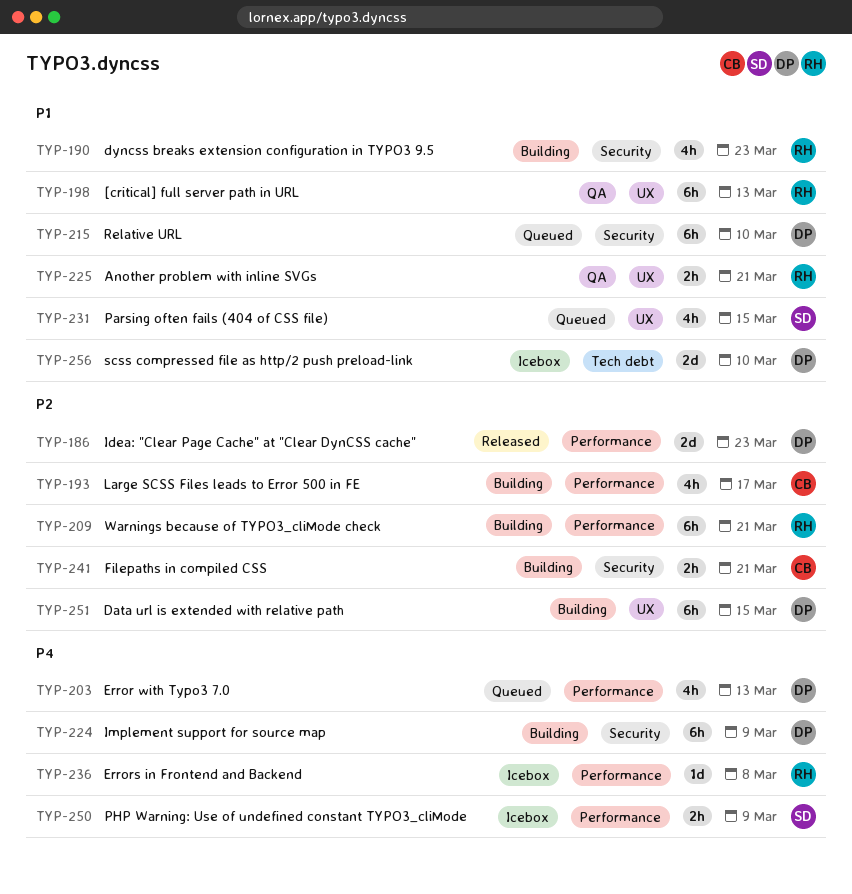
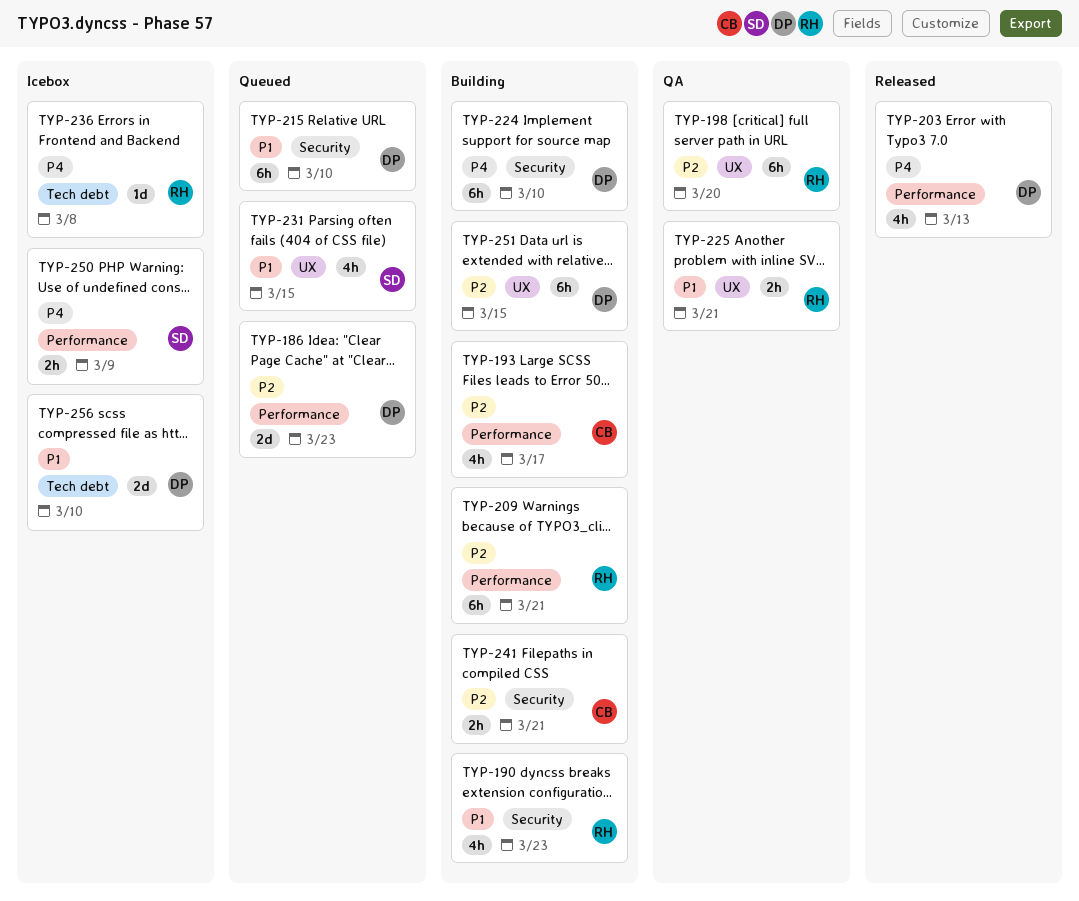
TYP-186, status: Released -> Queued
TYP-198, priority: P1 -> P2
TYP-198, due: Mar 13 -> Mar 20
TYP-203, status: Queued -> Released
TYP-224, due: Mar 9 -> Mar 10
TYP-236, label: Performance -> Tech debt

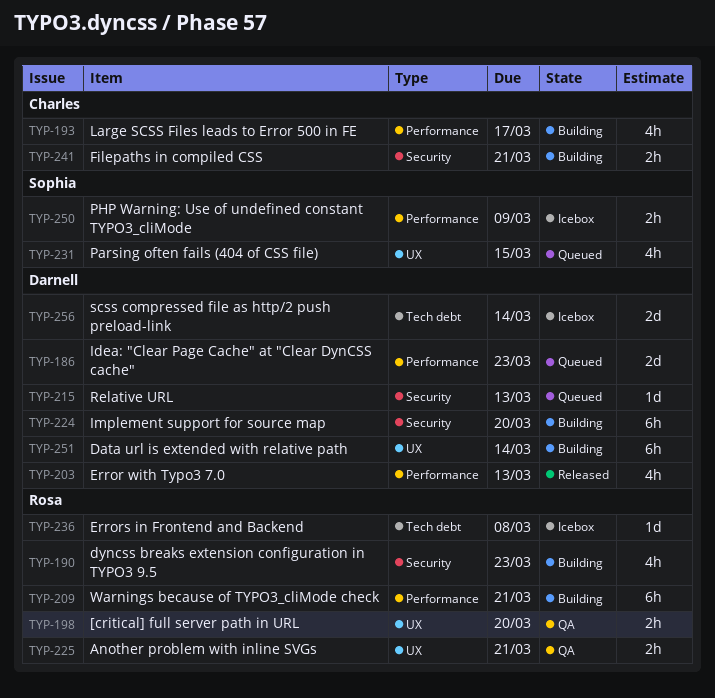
TYP-198, estimate: 6h -> 2h
TYP-215, estimate: 6h -> 1d
TYP-215, due: Mar 10 -> Mar 13
TYP-224, due: Mar 10 -> Mar 20
TYP-251, due: Mar 15 -> Mar 14
TYP-256, due: Mar 10 -> Mar 14

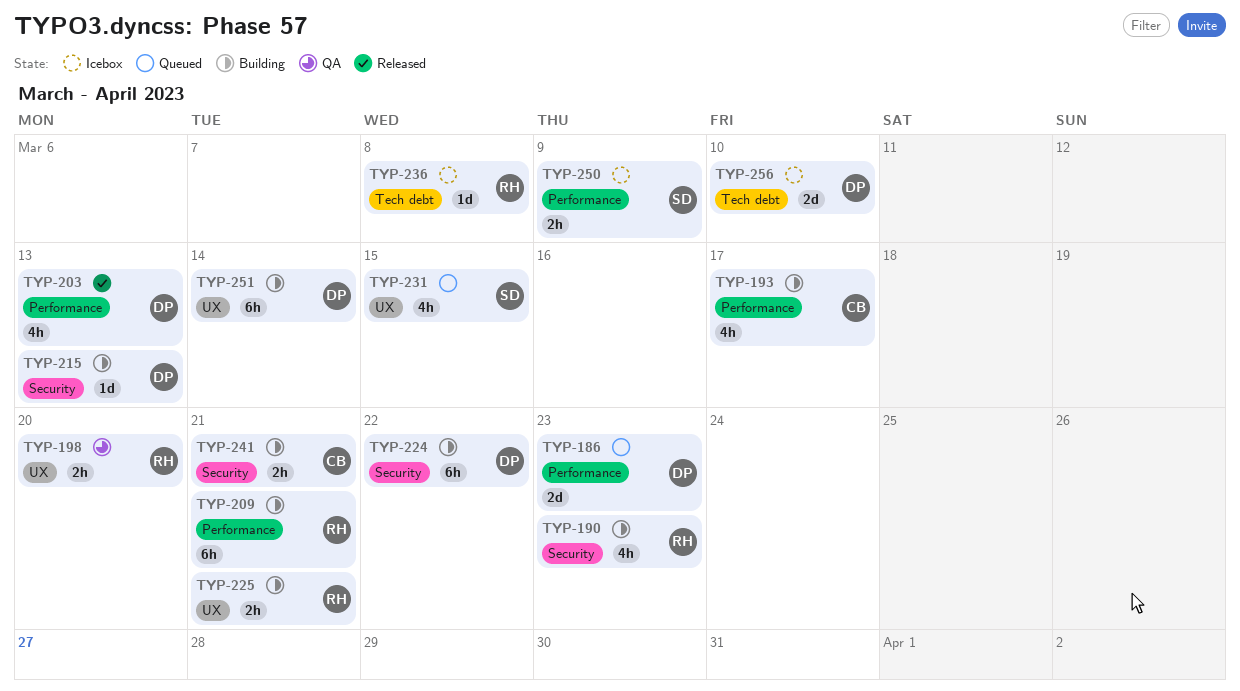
TYP-215, status: Queued -> Building
TYP-224, due: Mar 20 -> Mar 22
TYP-225, status: QA -> Building
TYP-256, due: Mar 14 -> Mar 10

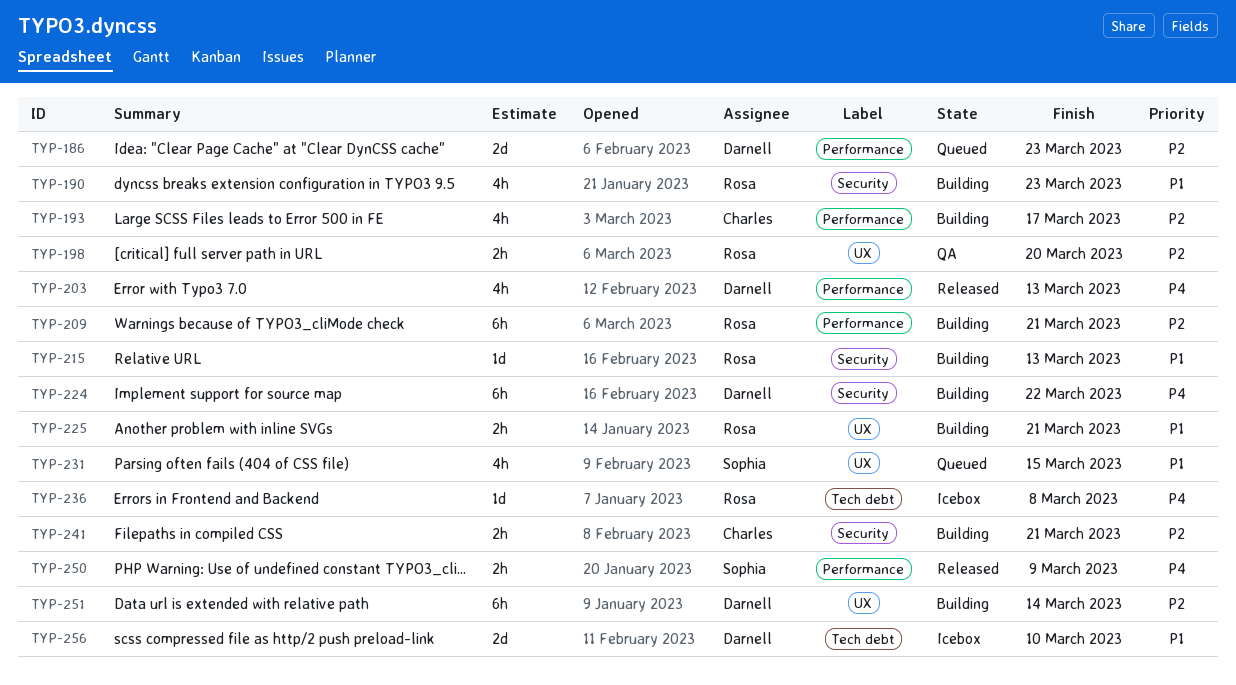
TYP-215, owner: Darnell -> Rosa
TYP-250, status: Icebox -> Released

